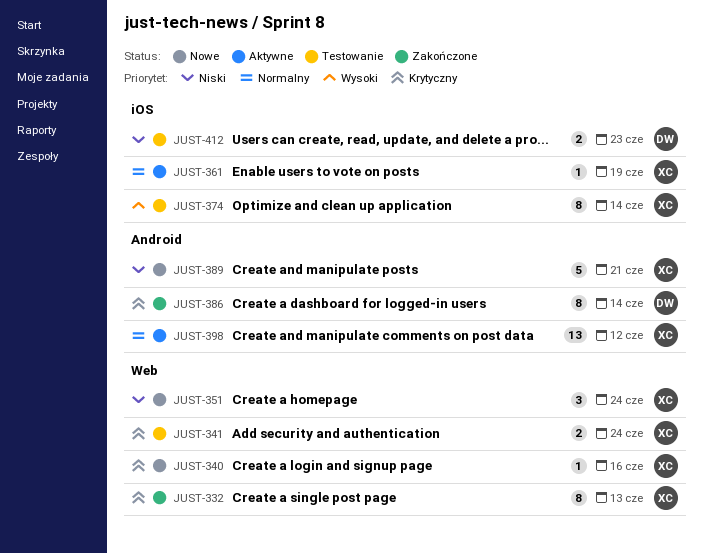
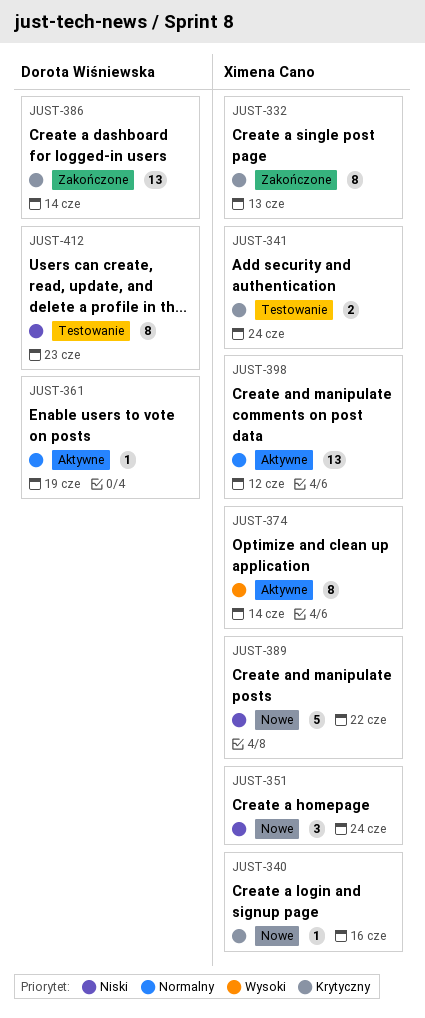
JUST-361, owner: Ximena Cano -> Dorota Wiśniewska
JUST-374, status: Testowanie -> Aktywne
JUST-386, estimate: 8 -> 13
JUST-389, due: Jun 21 -> Jun 22
JUST-412, estimate: 2 -> 8

